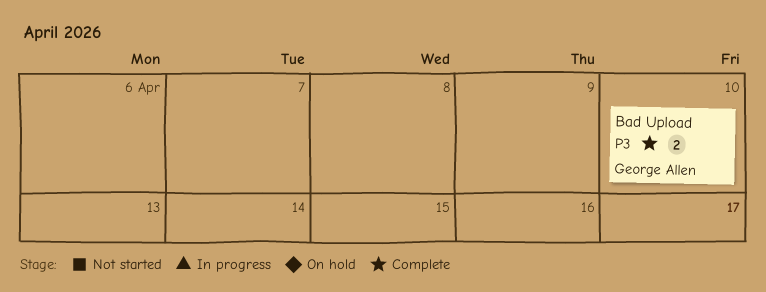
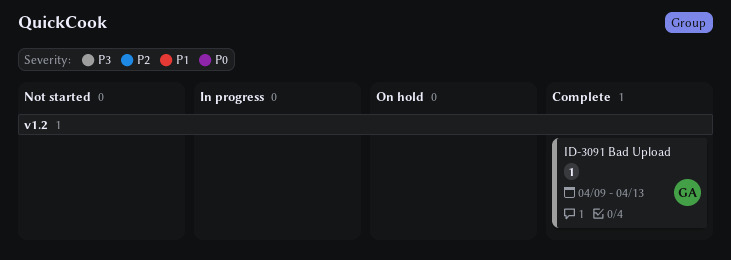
Bad Upload, estimate: 2 -> 1
Bad Upload, due: Apr 10 -> Apr 13

